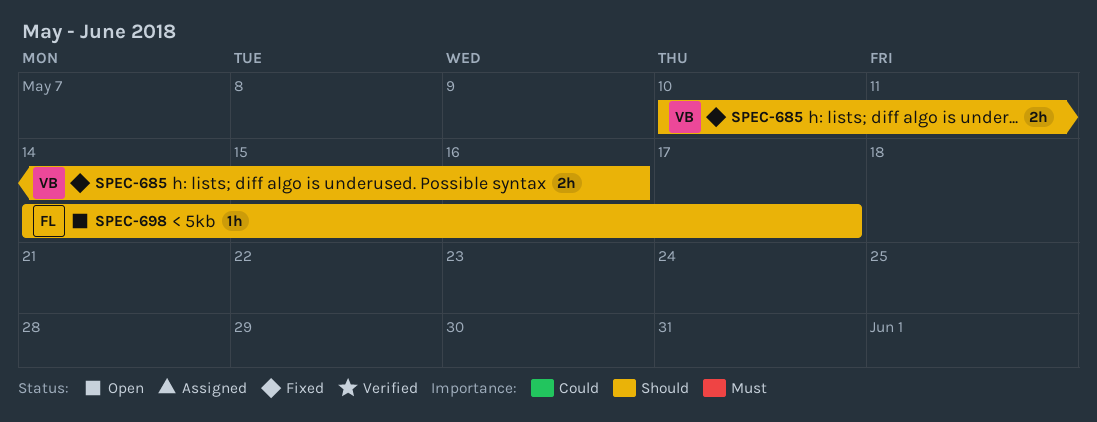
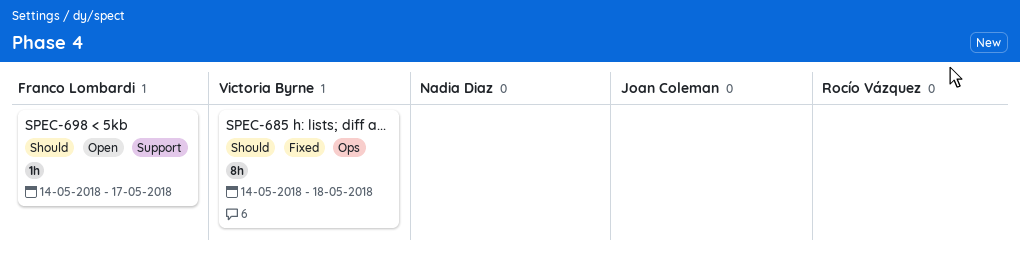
SPEC-685, estimate: 2h -> 8h
SPEC-685, start: May 10 -> May 14
SPEC-685, due: May 16 -> May 18

